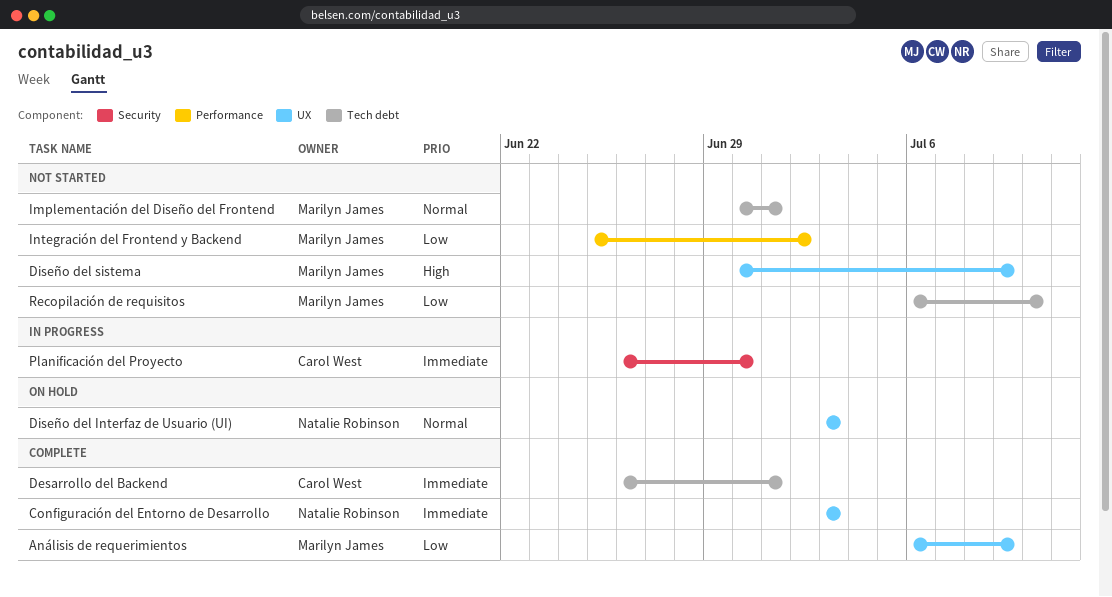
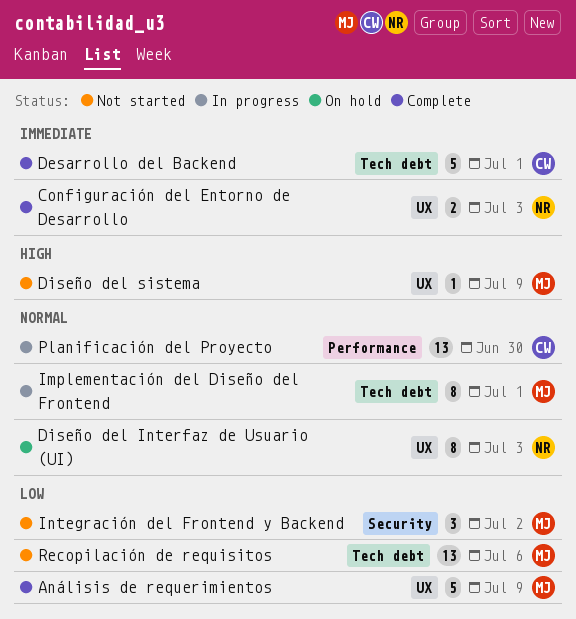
Implementación del Diseño del Frontend, status: Not started -> In progress
Integración del Frontend y Backend, label: Performance -> Security
Planificación del Proyecto, priority: Immediate -> Normal
Planificación del Proyecto, label: Security -> Performance
Recopilación de requisitos, due: Jul 10 -> Jul 6

